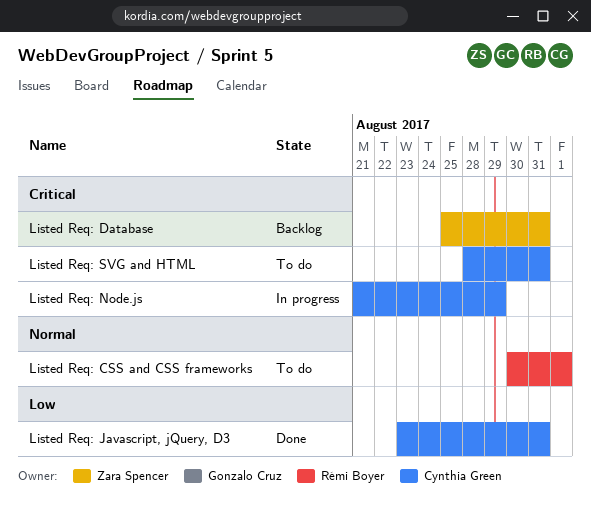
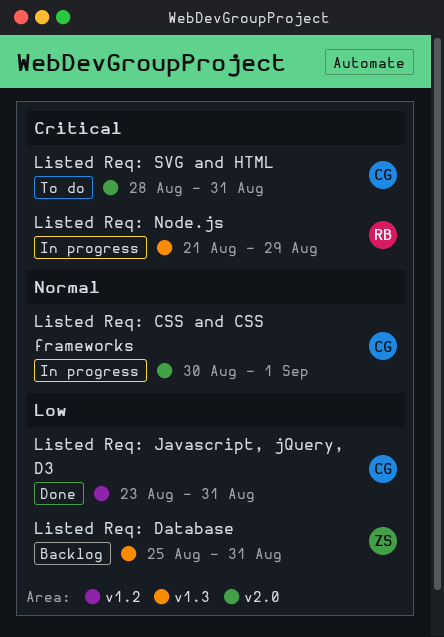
Listed Req: CSS and CSS frameworks, status: To do -> In progress
Listed Req: CSS and CSS frameworks, owner: Rémi Boyer -> Cynthia Green
Listed Req: Database, priority: Critical -> Low
Listed Req: Node.js, owner: Cynthia Green -> Rémi Boyer

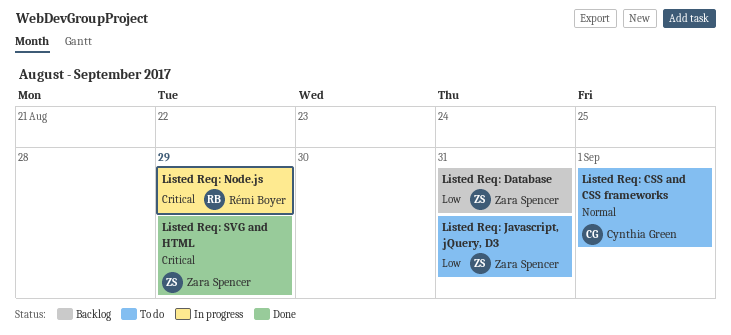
Listed Req: CSS and CSS frameworks, status: In progress -> To do
Listed Req: Javascript, jQuery, D3, status: Done -> To do
Listed Req: Javascript, jQuery, D3, owner: Cynthia Green -> Zara Spencer
Listed Req: SVG and HTML, status: To do -> Done
Listed Req: SVG and HTML, owner: Cynthia Green -> Zara Spencer
Listed Req: SVG and HTML, due: Aug 31 -> Aug 29

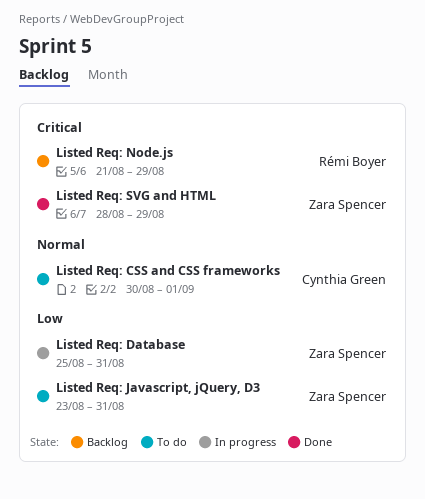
Listed Req: Database, status: Backlog -> In progress
Listed Req: Node.js, status: In progress -> Backlog

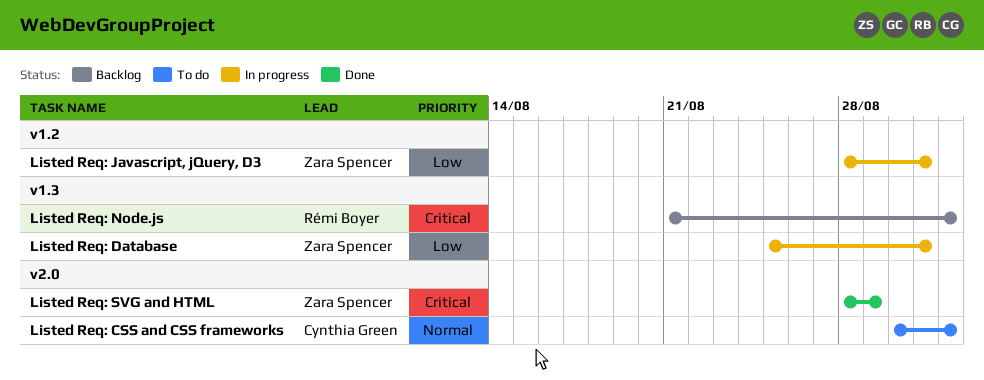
Listed Req: Javascript, jQuery, D3, status: To do -> In progress
Listed Req: Javascript, jQuery, D3, start: Aug 23 -> Aug 28
Listed Req: Node.js, due: Aug 29 -> Sep 1

